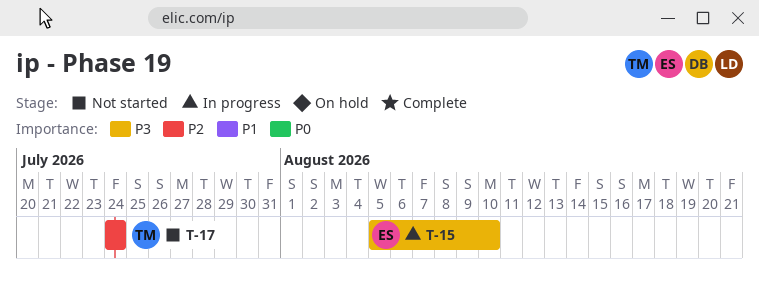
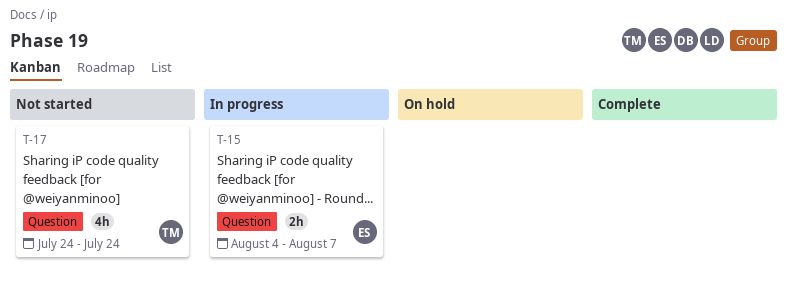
T-15, start: Aug 5 -> Aug 4
T-15, due: Aug 10 -> Aug 7

